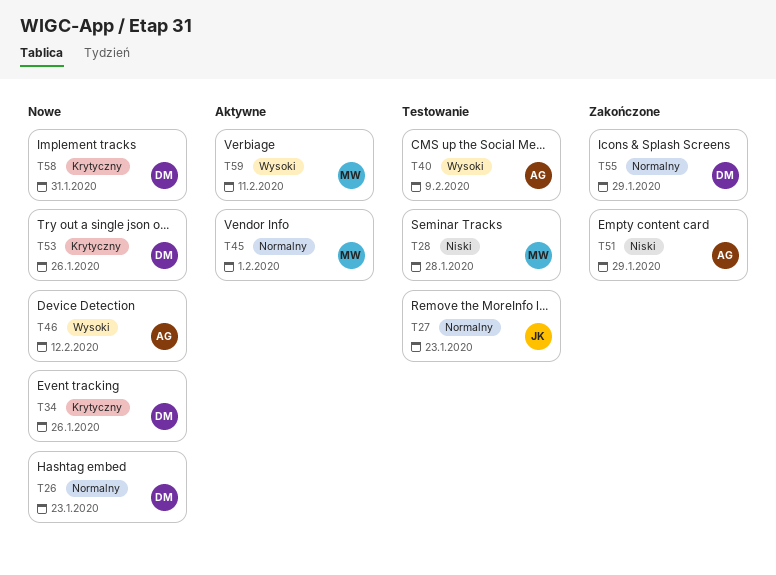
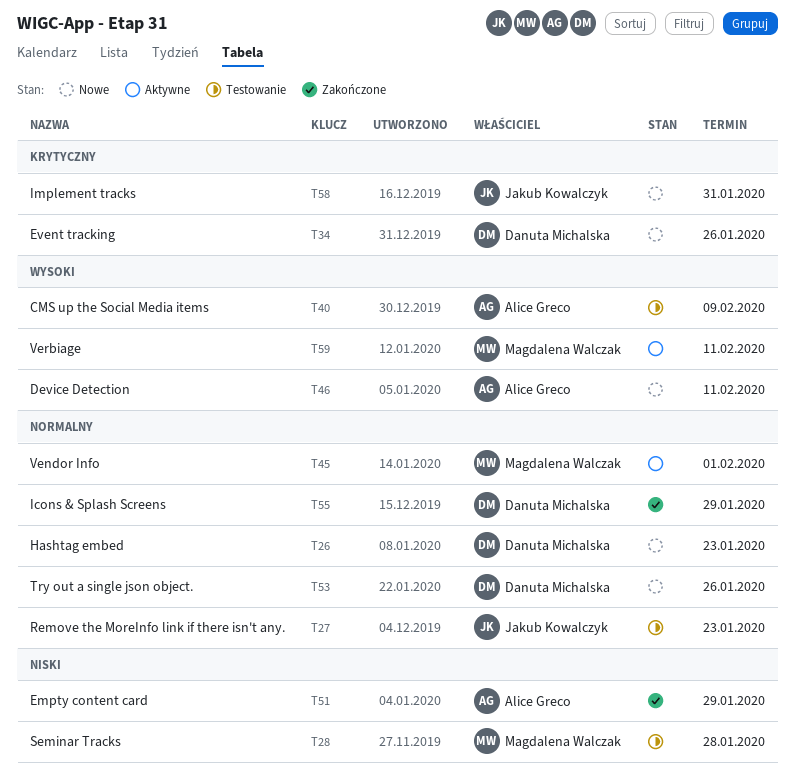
T46, due: Feb 12 -> Feb 11
T53, priority: Krytyczny -> Normalny
T58, owner: Danuta Michalska -> Jakub Kowalczyk

